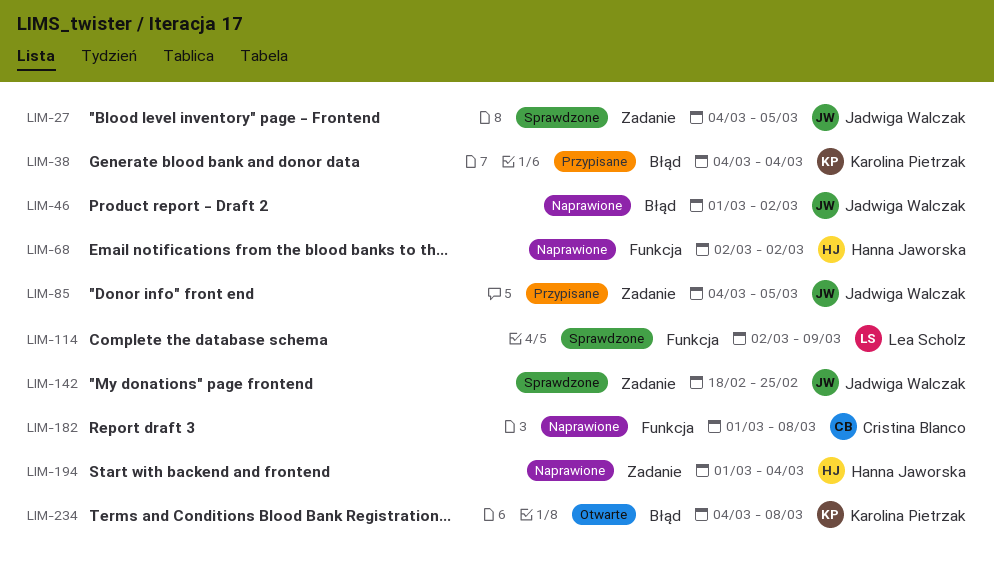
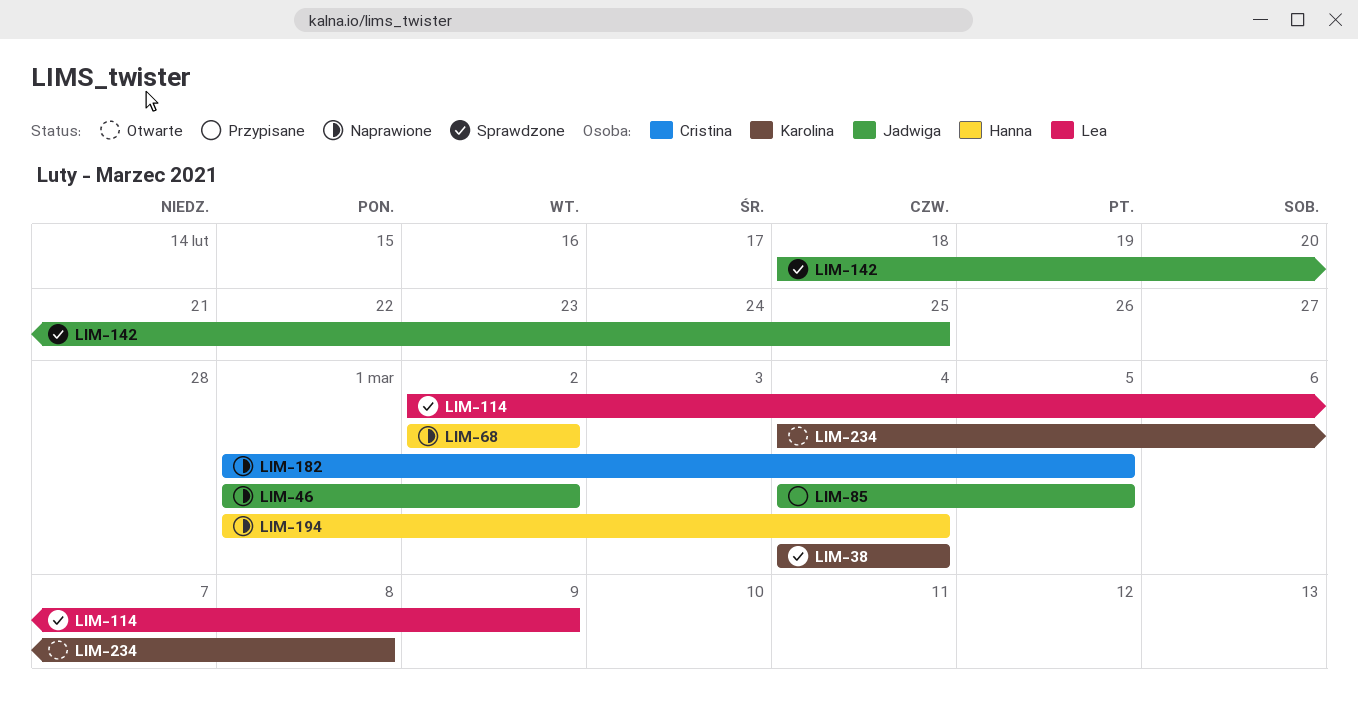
LIM-27: present -> none
LIM-38, status: Przypisane -> Sprawdzone
LIM-182, due: Mar 8 -> Mar 5

